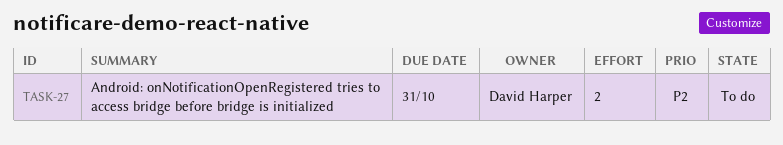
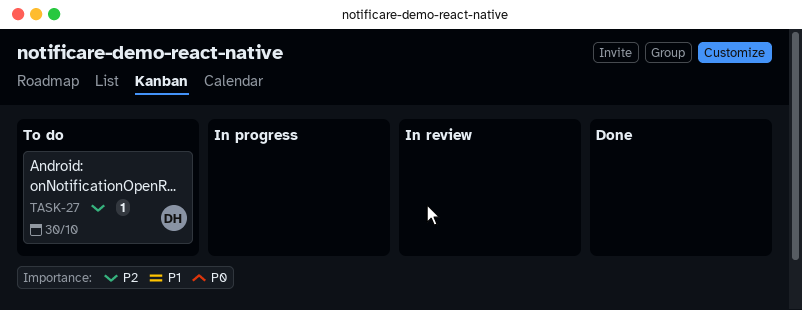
TASK-27, estimate: 2 -> 1
TASK-27, due: Oct 31 -> Oct 30

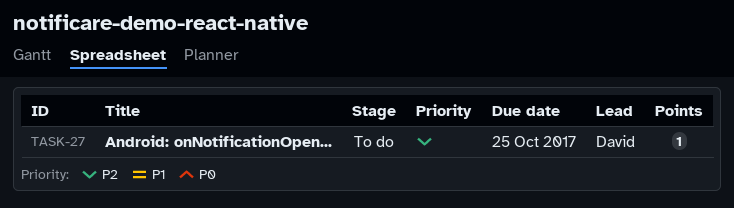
TASK-27, due: Oct 30 -> Oct 25

